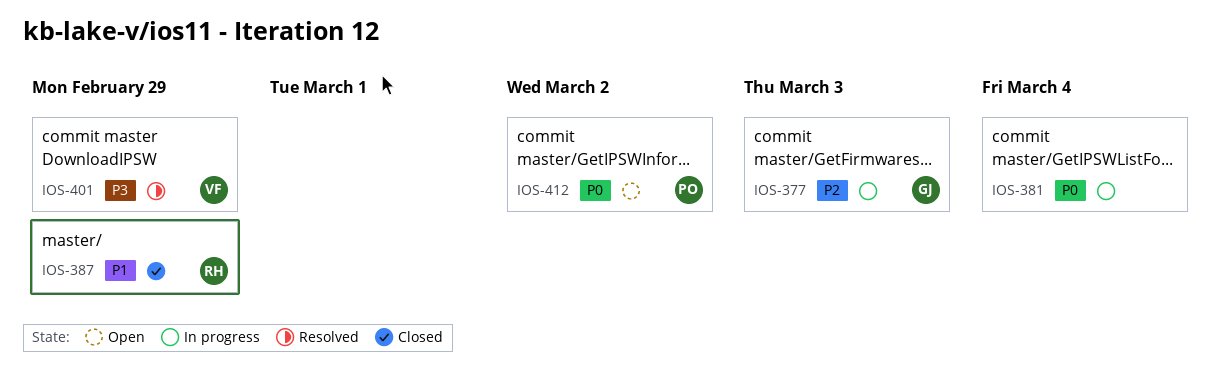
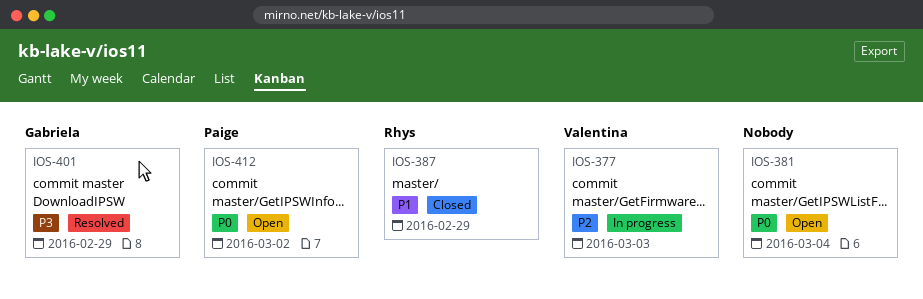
IOS-377, owner: Gabriela -> Valentina
IOS-381, status: In progress -> Open
IOS-401, owner: Valentina -> Gabriela

